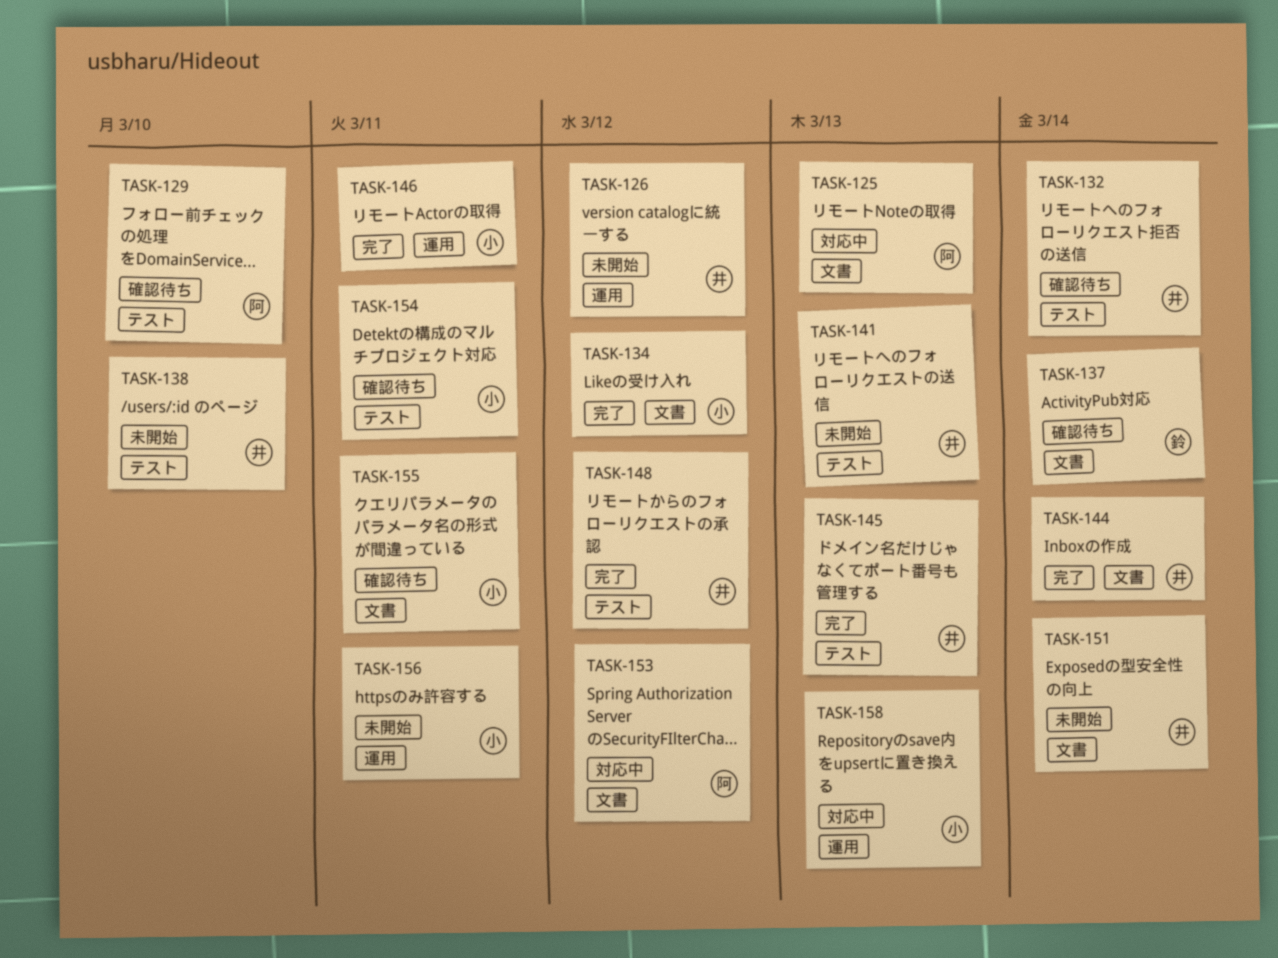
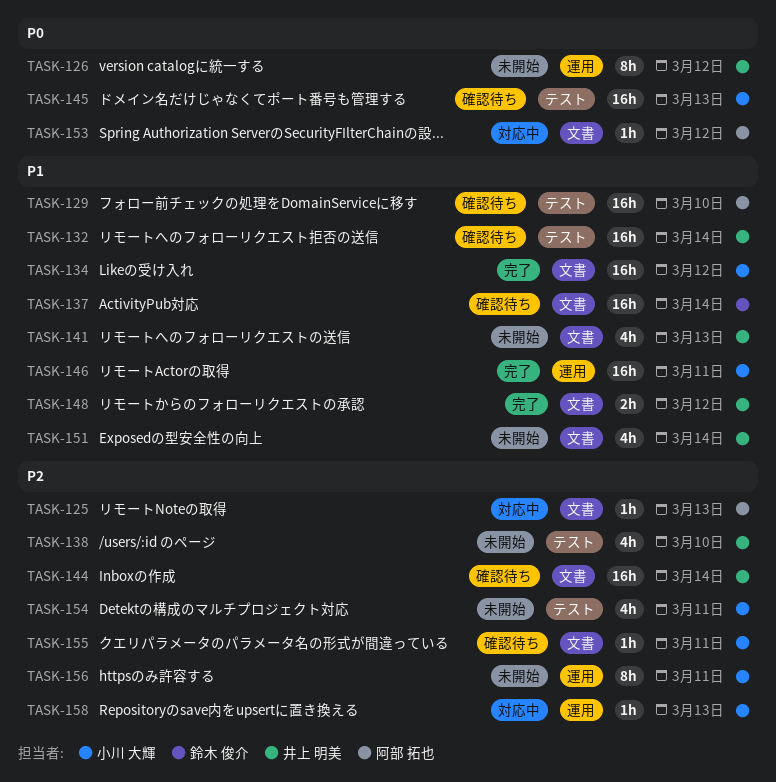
TASK-141, label: テスト -> 文書
TASK-144, status: 完了 -> 確認待ち
TASK-145, status: 完了 -> 確認待ち
TASK-145, owner: 井上 明美 -> 小川 大輝
TASK-148, label: テスト -> 文書
TASK-154, status: 確認待ち -> 未開始

